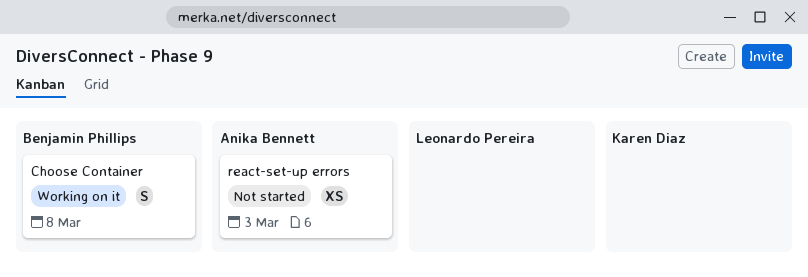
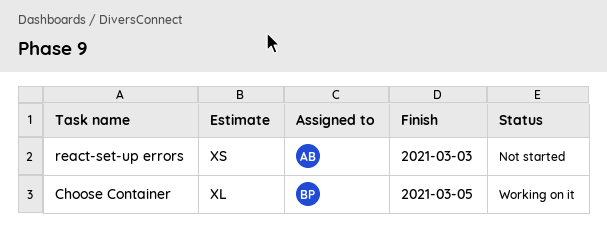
Choose Container, estimate: S -> XL
Choose Container, due: Mar 8 -> Mar 5

